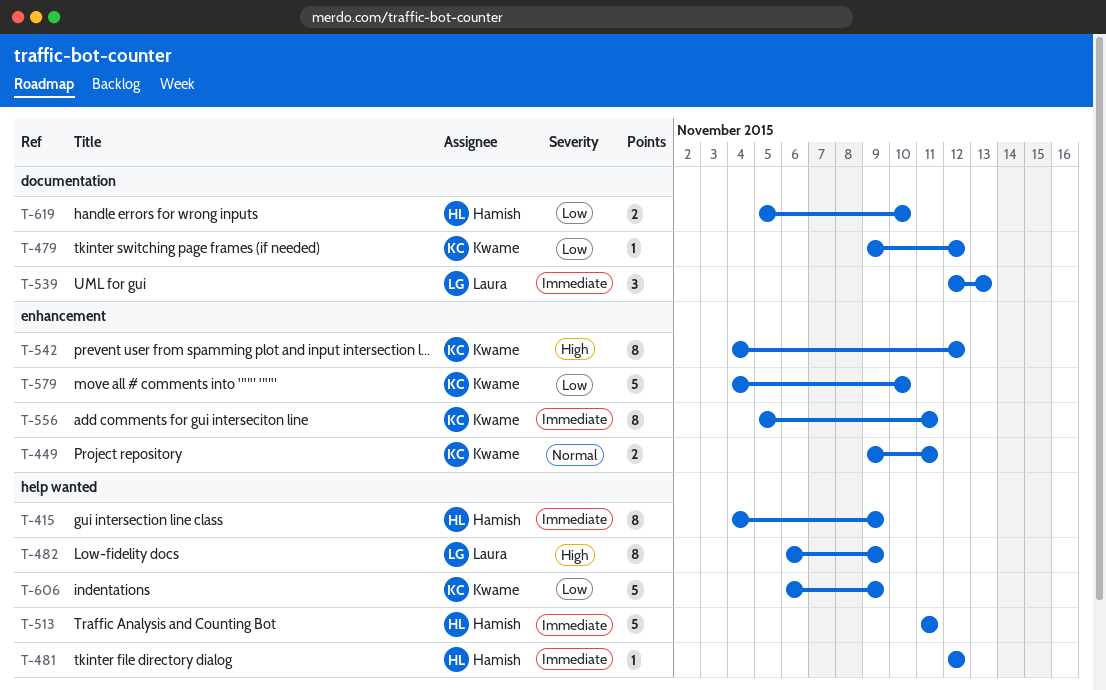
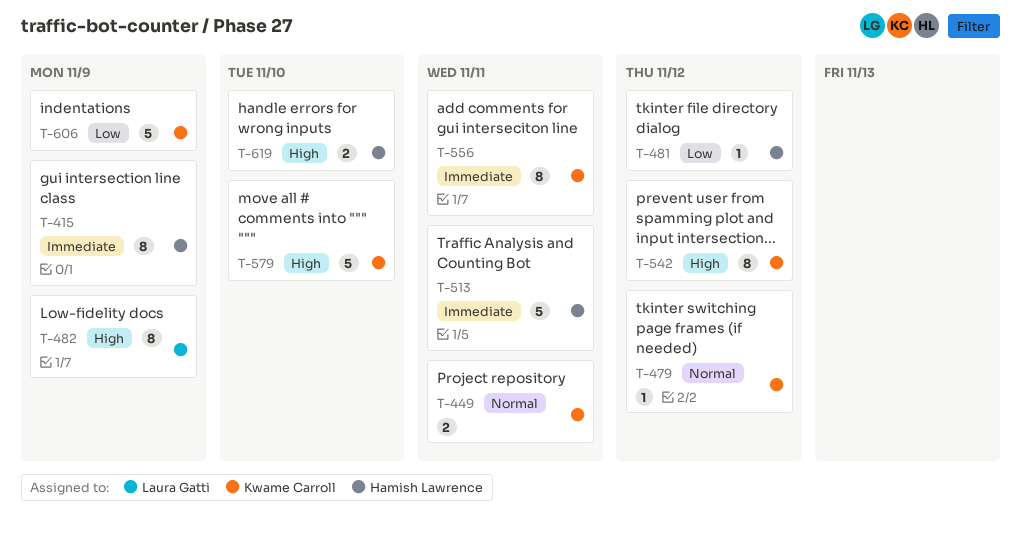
T-479, priority: Low -> Normal
T-481, priority: Immediate -> Low
T-539: present -> none
T-579, priority: Low -> High
T-619, priority: Low -> High

